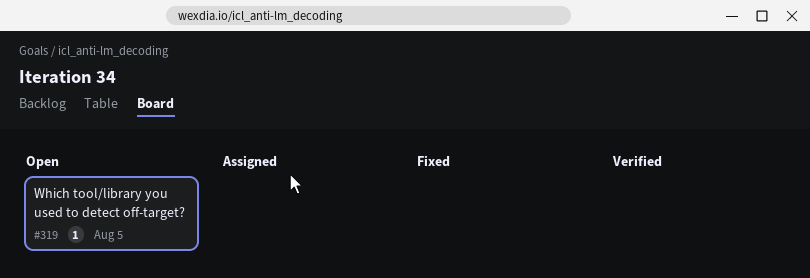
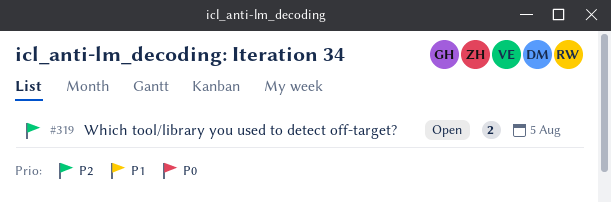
#319, estimate: 1 -> 2

